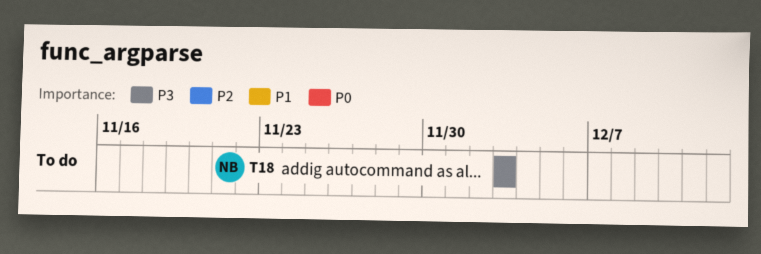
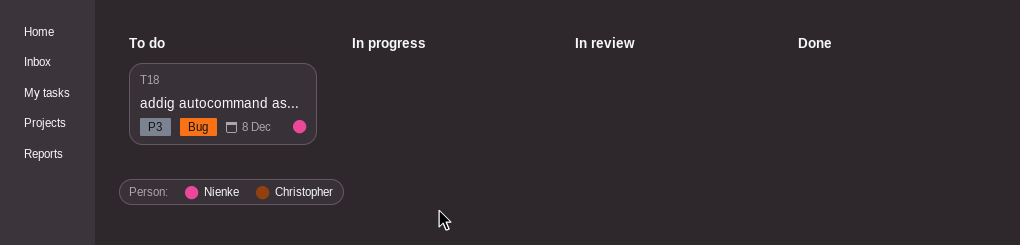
T18, due: Dec 3 -> Dec 8

